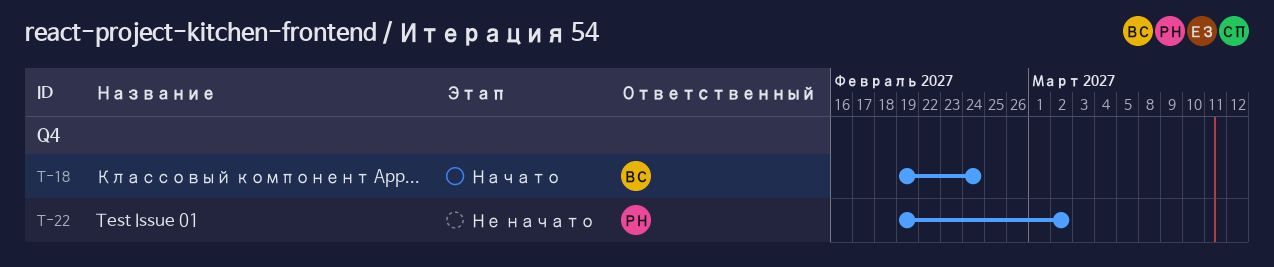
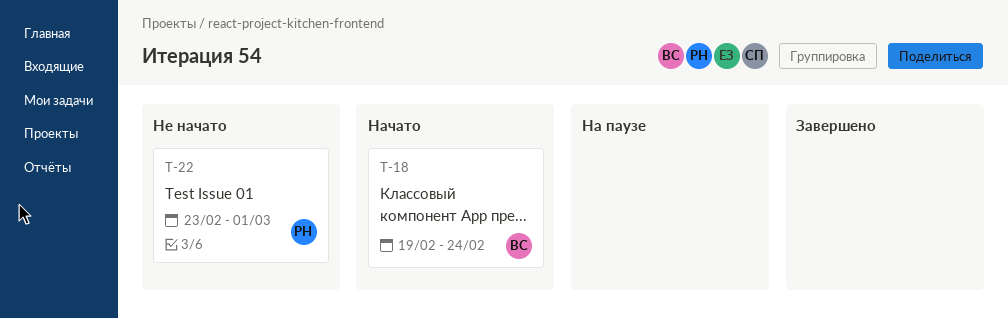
T-22, start: Feb 19 -> Feb 23
T-22, due: Mar 2 -> Mar 1

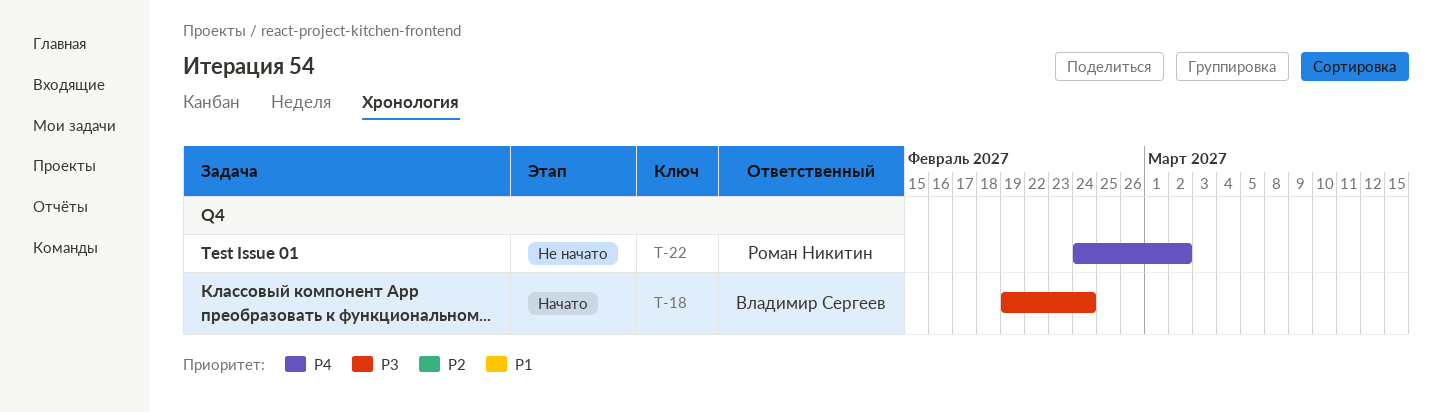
T-22, start: Feb 23 -> Feb 24
T-22, due: Mar 1 -> Mar 2

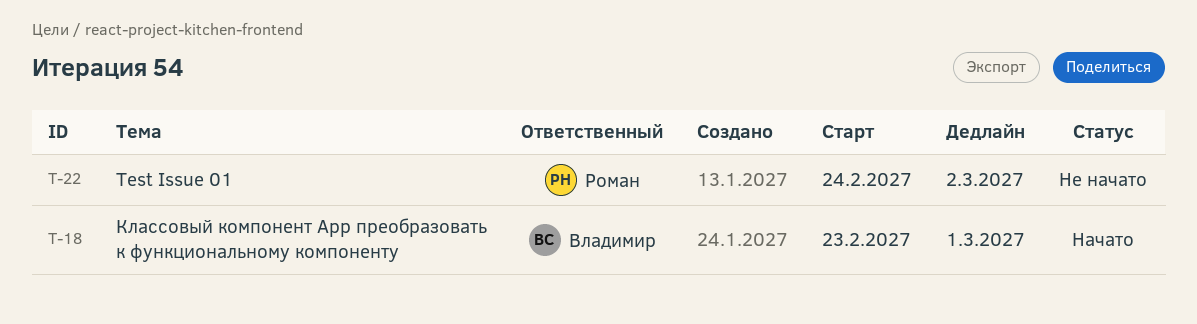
T-18, start: Feb 19 -> Feb 23
T-18, due: Feb 24 -> Mar 1

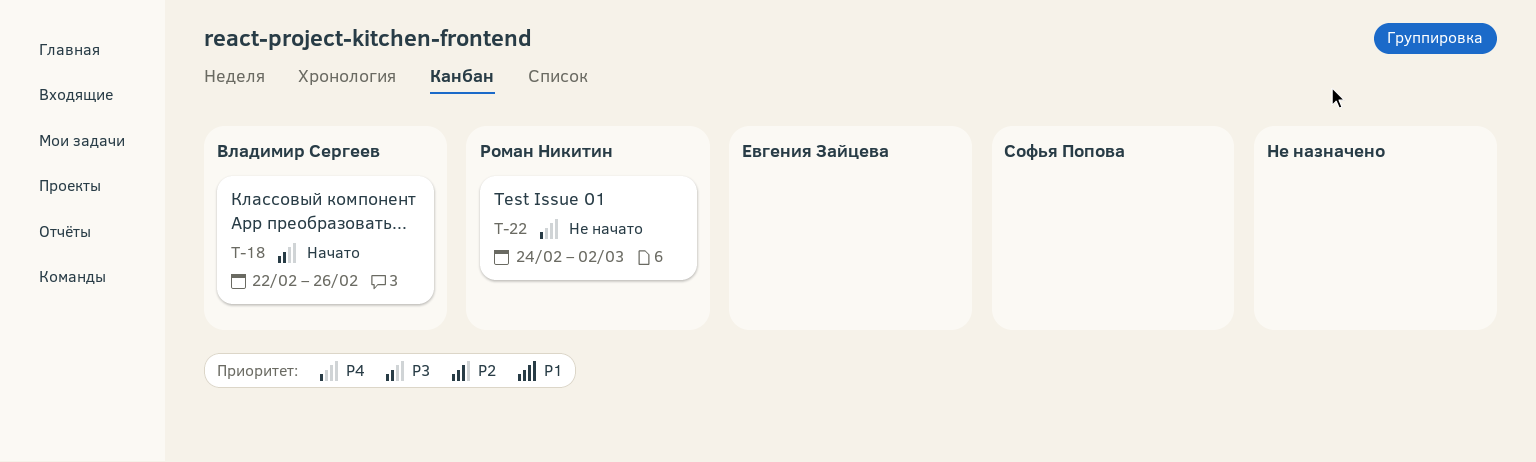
T-18, start: Feb 23 -> Feb 22
T-18, due: Mar 1 -> Feb 26

